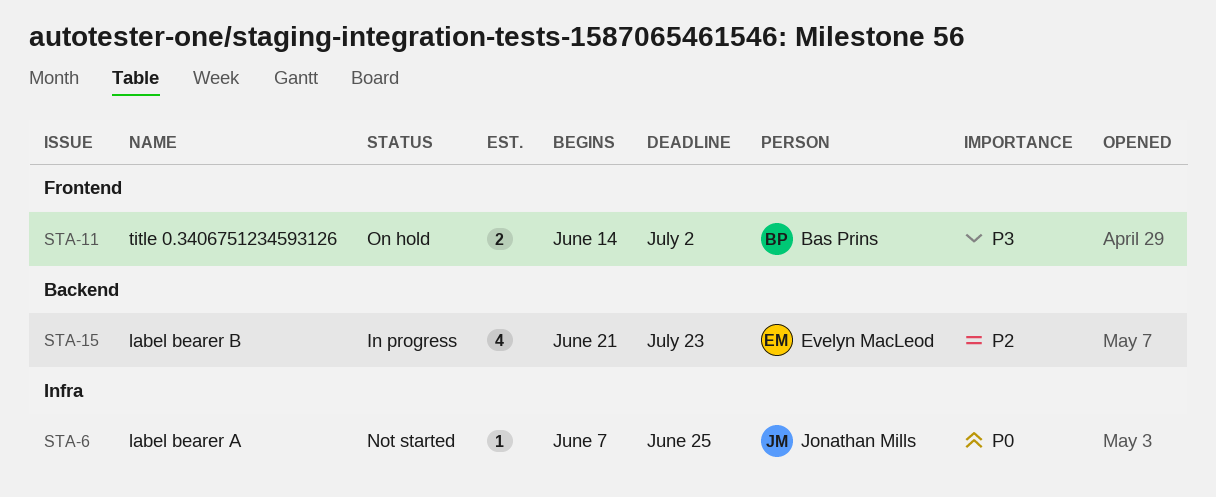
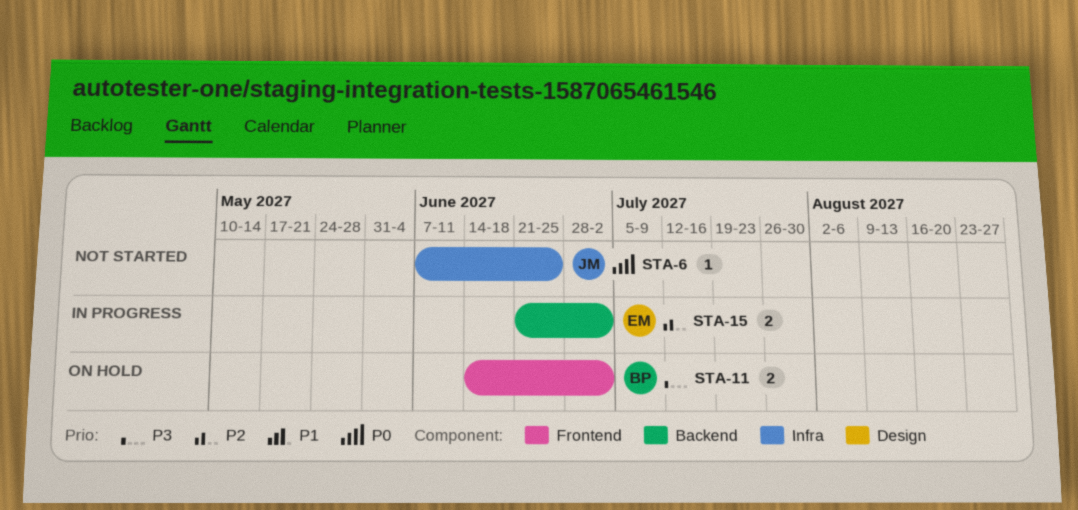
STA-15, estimate: 4 -> 2
STA-15, due: Jul 23 -> Jul 2

